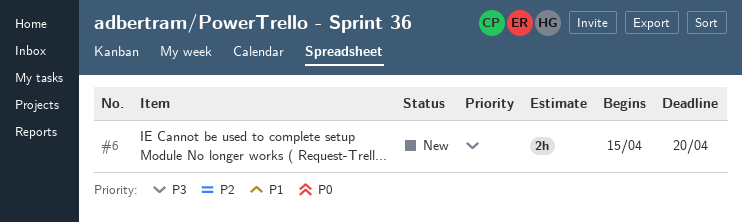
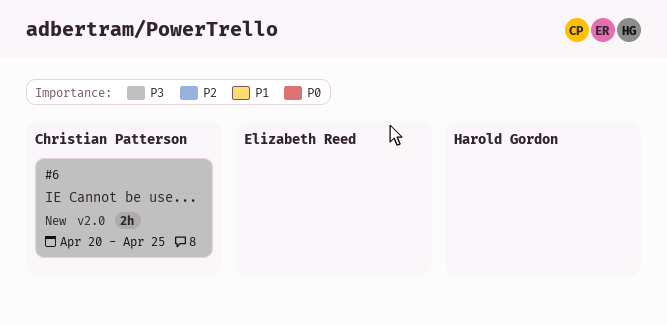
#6, start: Apr 15 -> Apr 20
#6, due: Apr 20 -> Apr 25

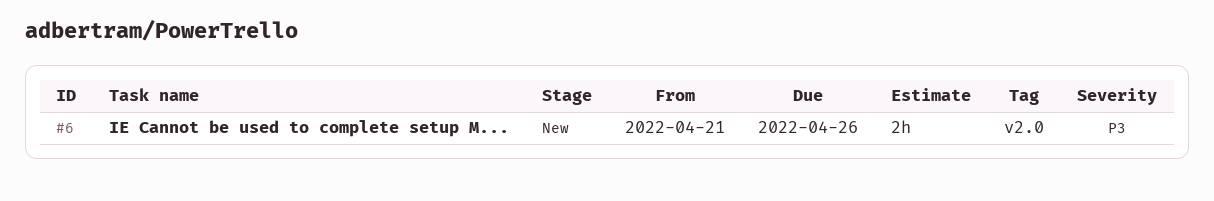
#6, start: Apr 20 -> Apr 21
#6, due: Apr 25 -> Apr 26

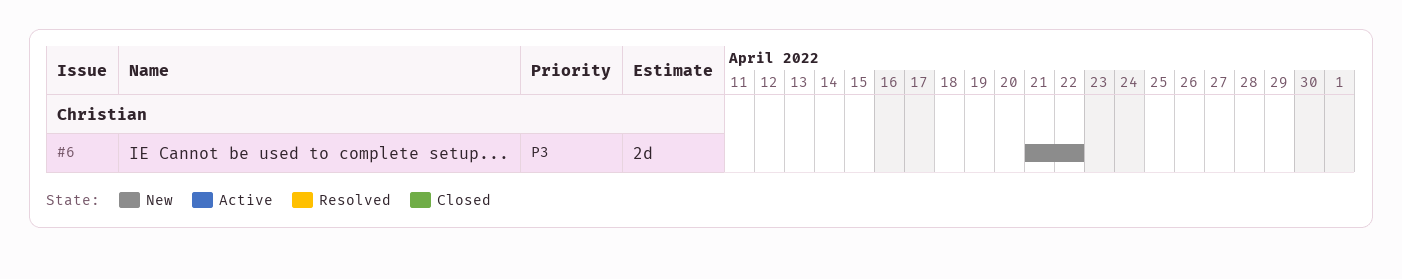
#6, estimate: 2h -> 2d
#6, due: Apr 26 -> Apr 22

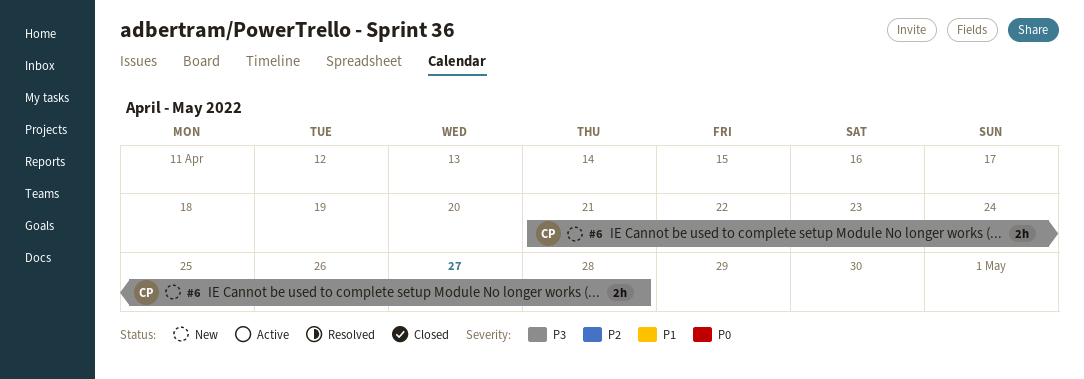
#6, estimate: 2d -> 2h
#6, due: Apr 22 -> Apr 28

